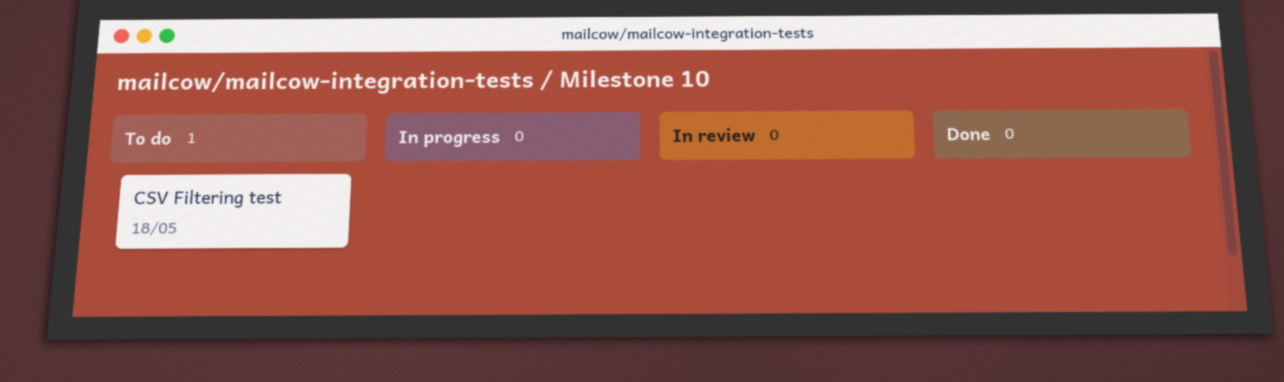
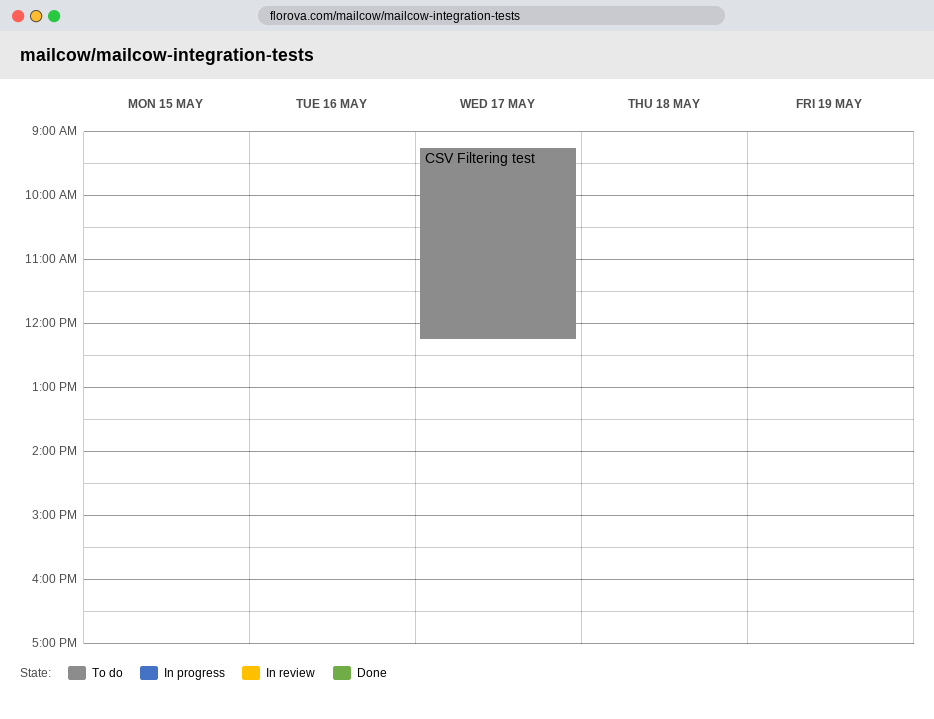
CSV Filtering test, day: May 18 -> May 17

